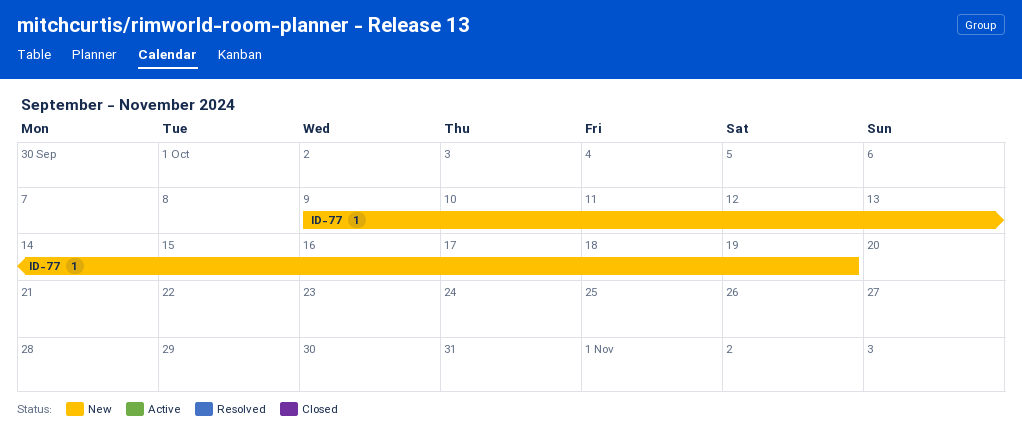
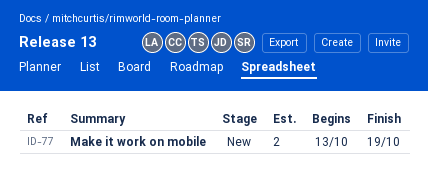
ID-77, estimate: 1 -> 2
ID-77, start: Oct 9 -> Oct 13

